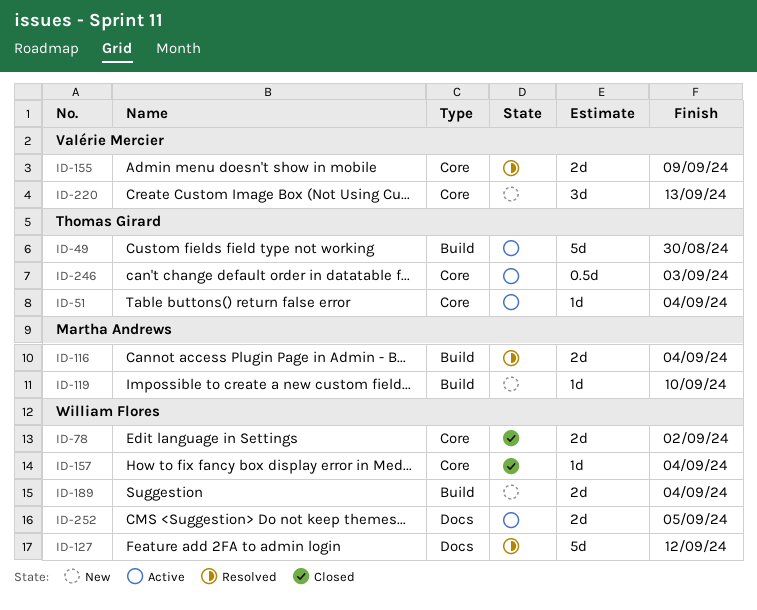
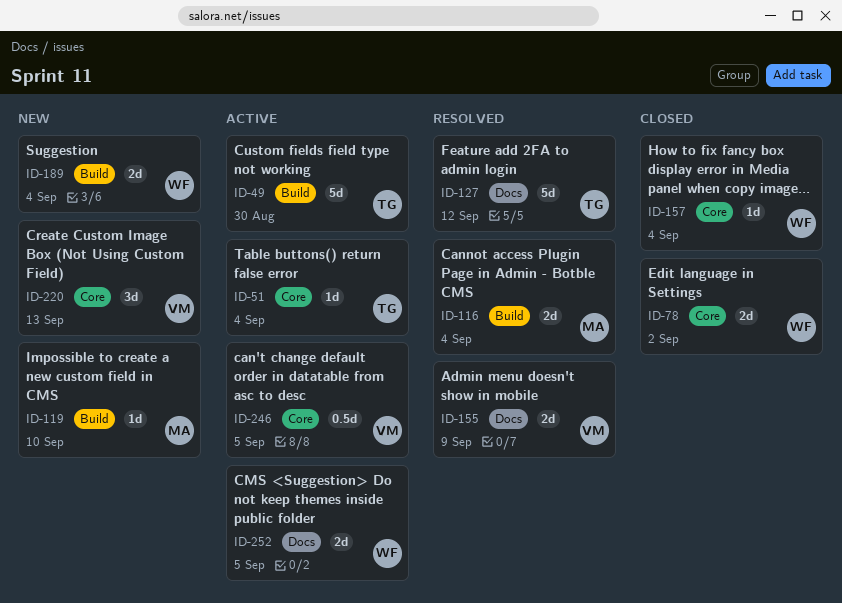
ID-127, owner: William Flores -> Thomas Girard
ID-155, label: Core -> Docs
ID-246, owner: Thomas Girard -> Valérie Mercier
ID-246, due: Sep 3 -> Sep 5

